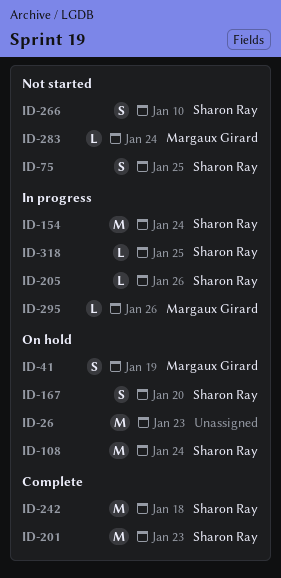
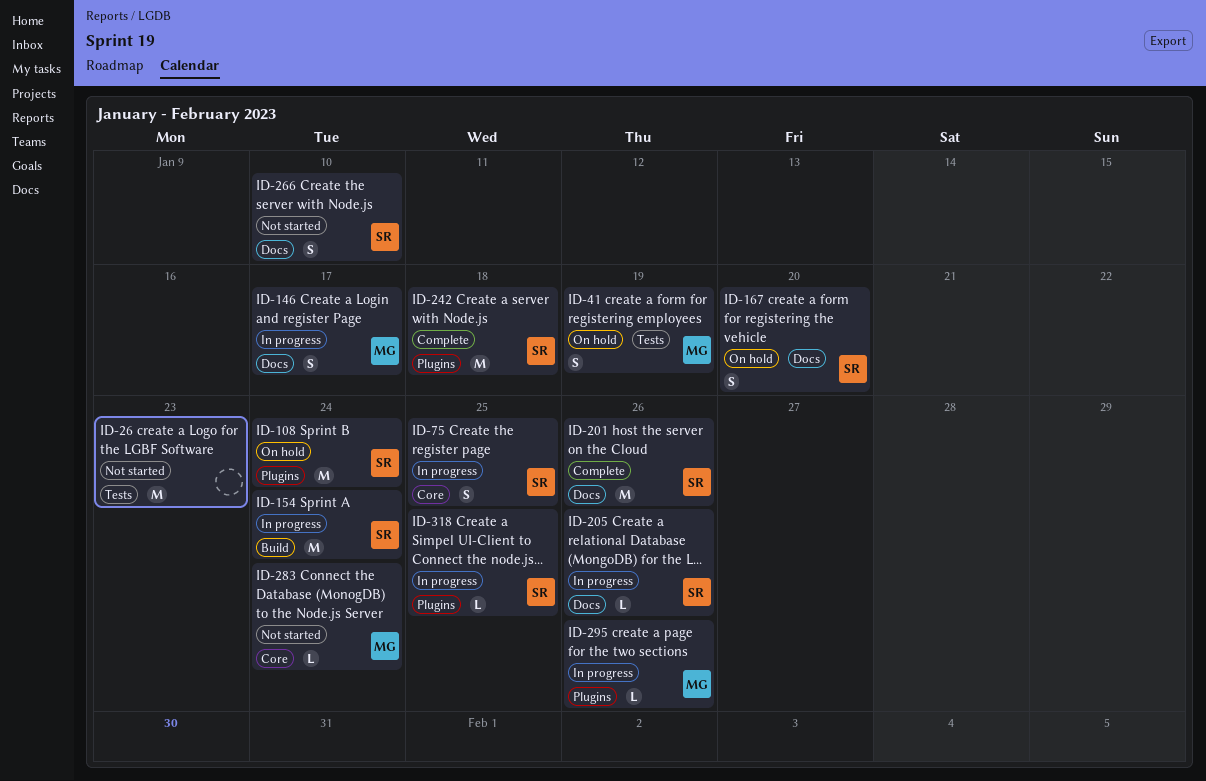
ID-26, status: On hold -> Not started
ID-75, status: Not started -> In progress
ID-146: none -> present
ID-201, due: Jan 23 -> Jan 26

